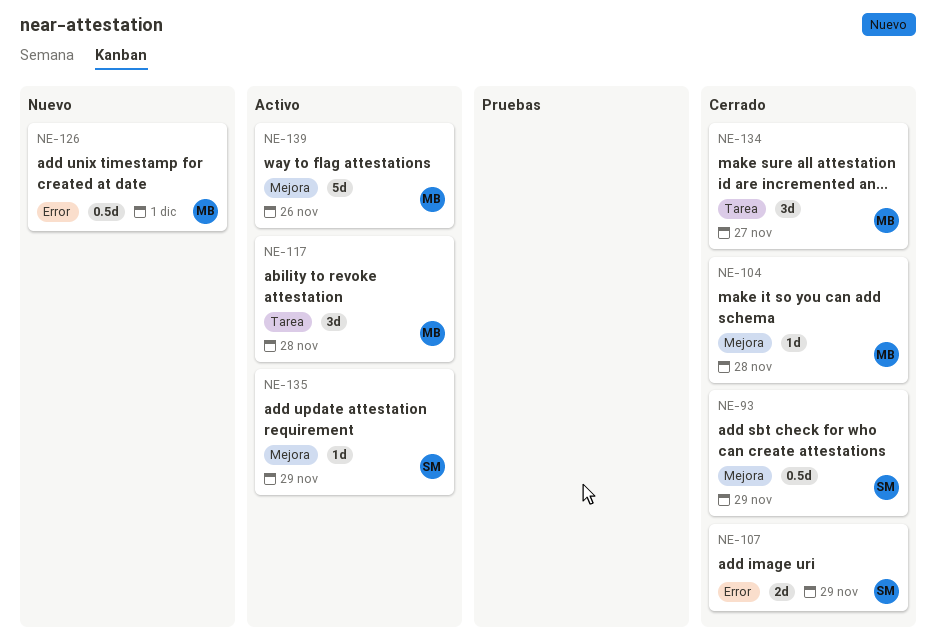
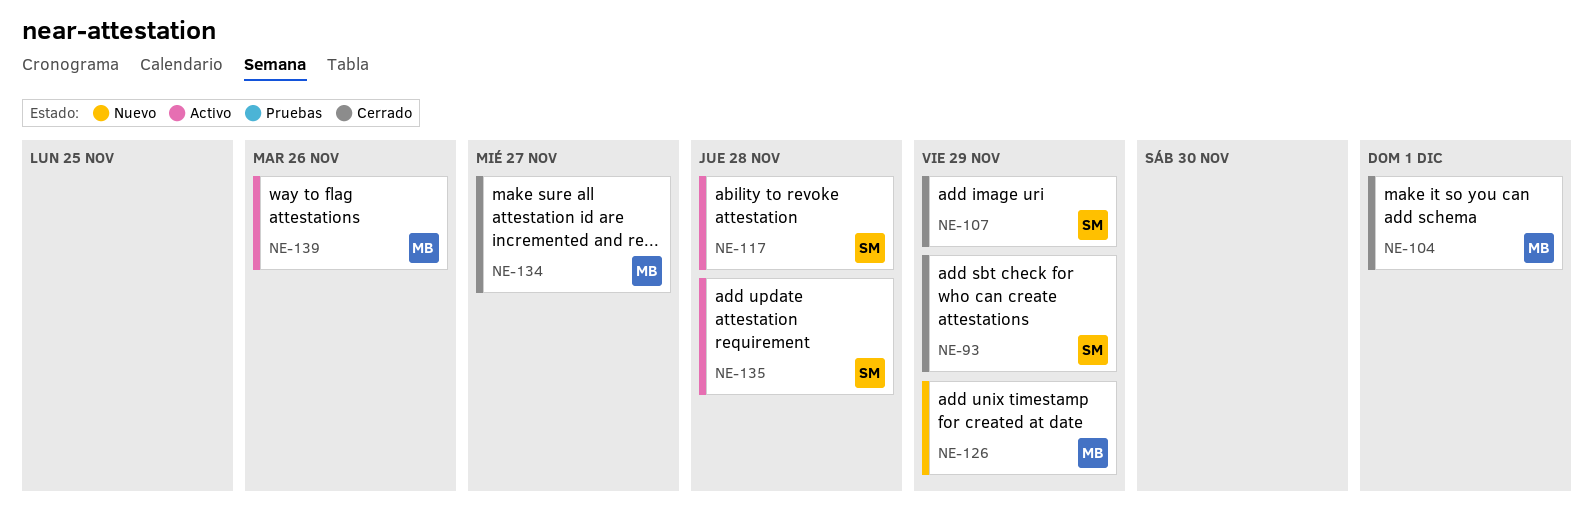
NE-104, due: Nov 28 -> Dec 1
NE-117, owner: MB -> SM
NE-126, due: Dec 1 -> Nov 29
NE-135, due: Nov 29 -> Nov 28

